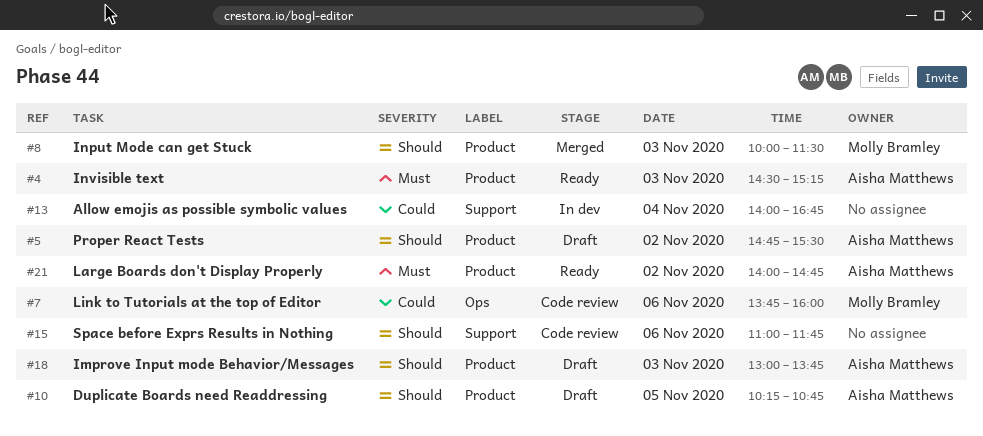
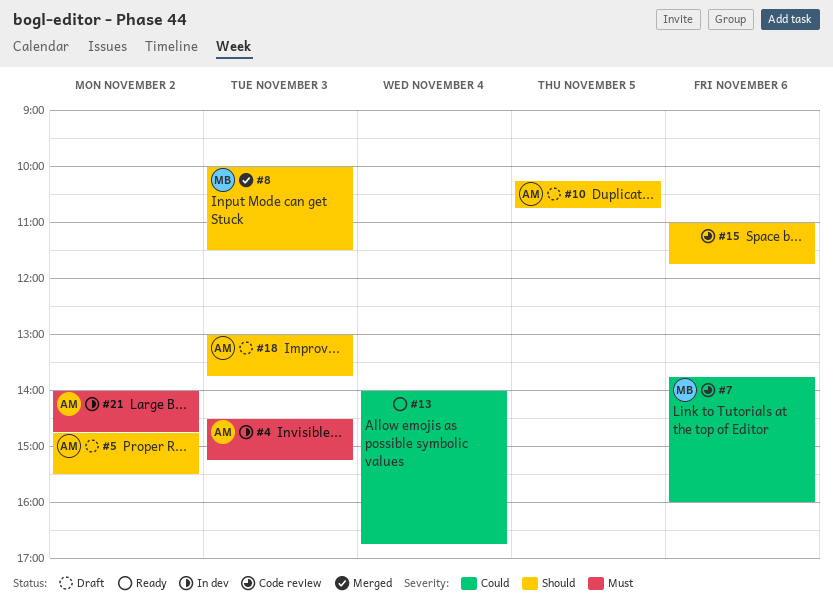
#4, status: Ready -> In dev
#13, status: In dev -> Ready
#21, status: Ready -> In dev

